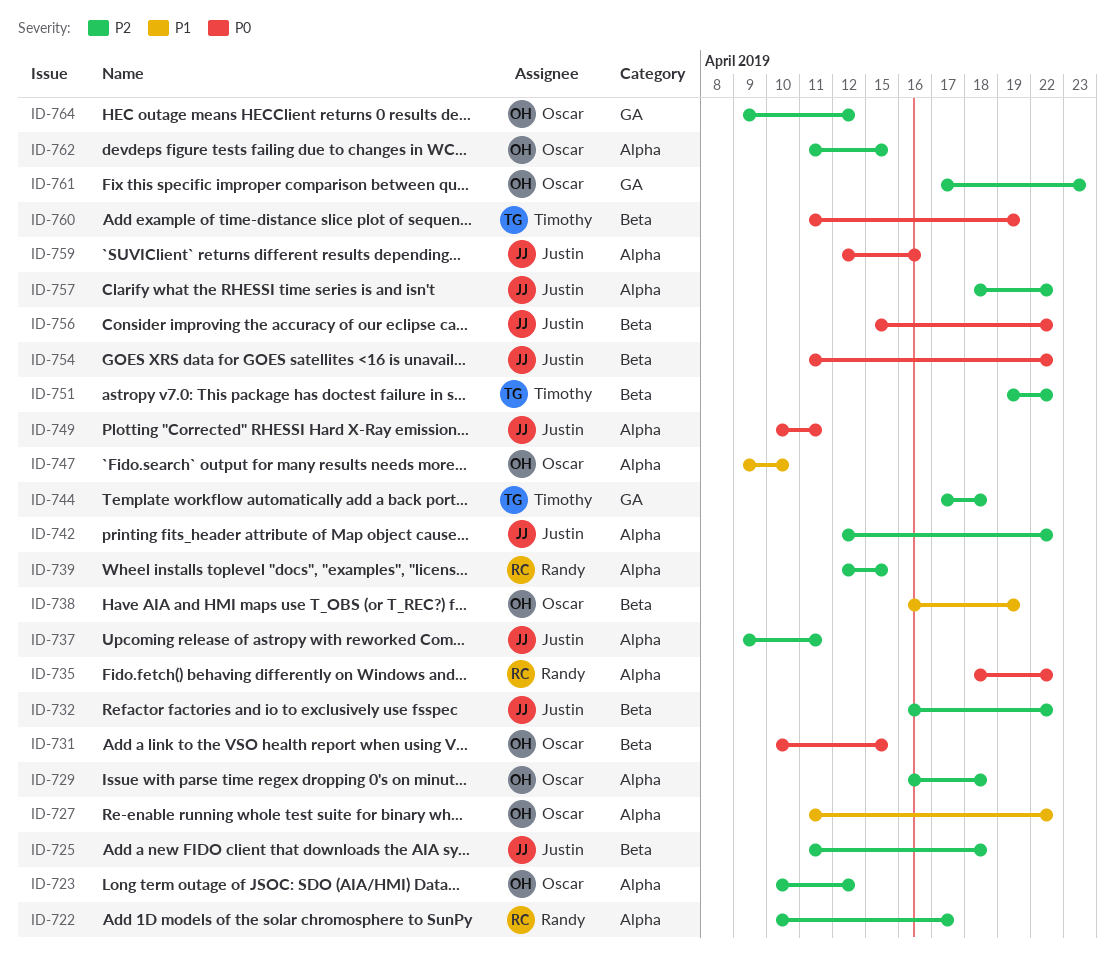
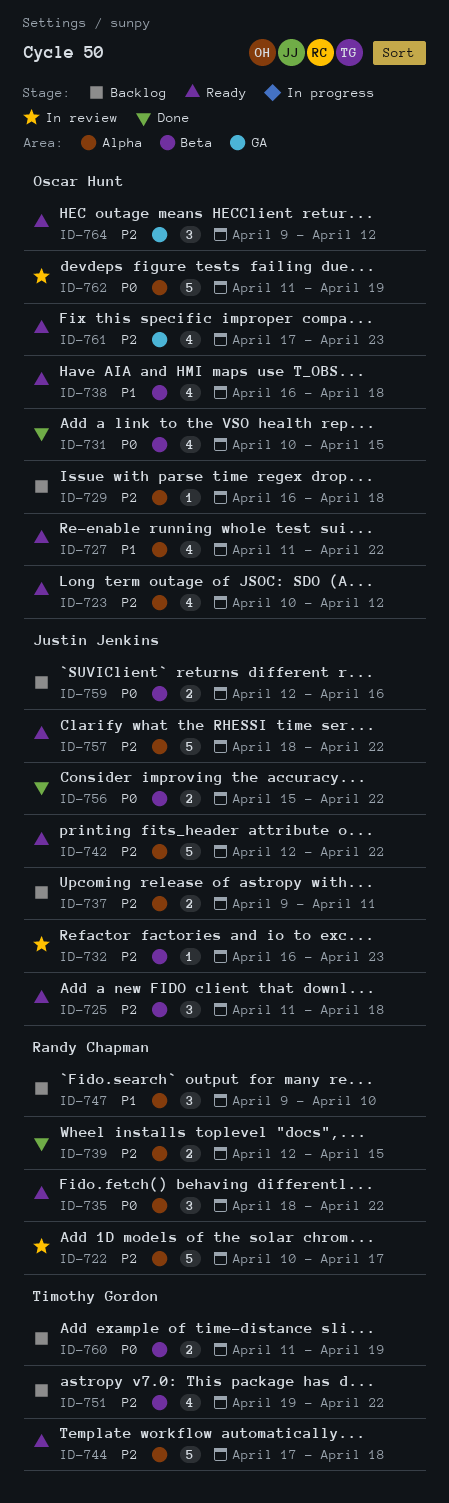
ID-732, due: Apr 22 -> Apr 23
ID-738, due: Apr 19 -> Apr 18
ID-744, label: GA -> Alpha
ID-747, owner: Oscar Hunt -> Randy Chapman
ID-749: present -> none
ID-754: present -> none
ID-759, label: Alpha -> Beta
ID-762, priority: P2 -> P0
ID-762, due: Apr 15 -> Apr 19

